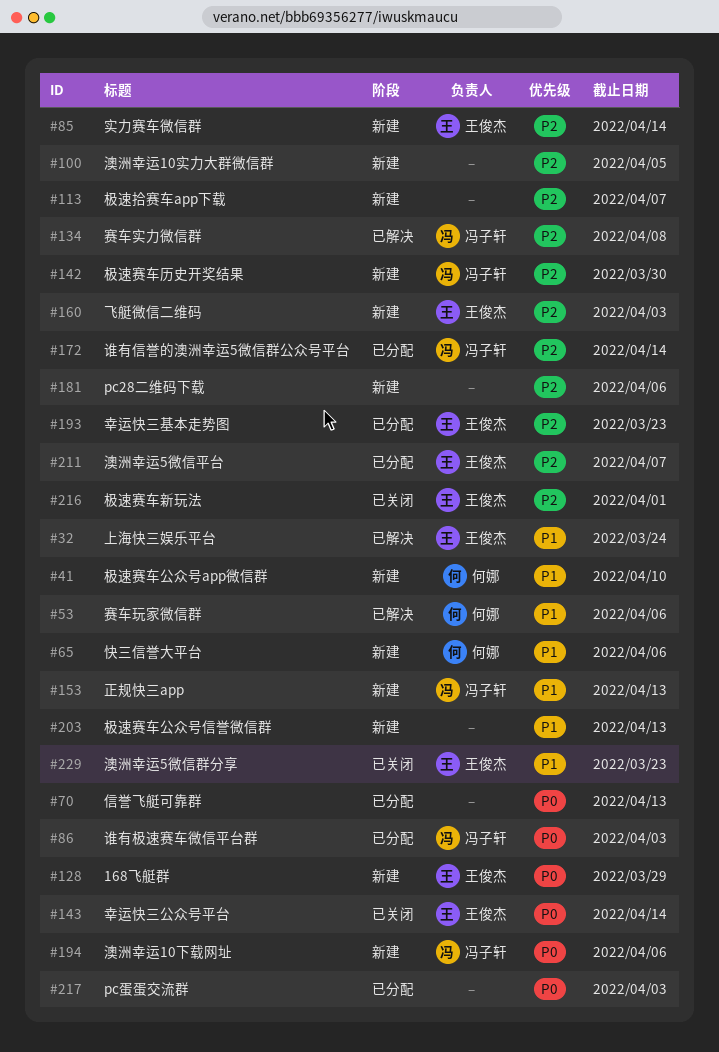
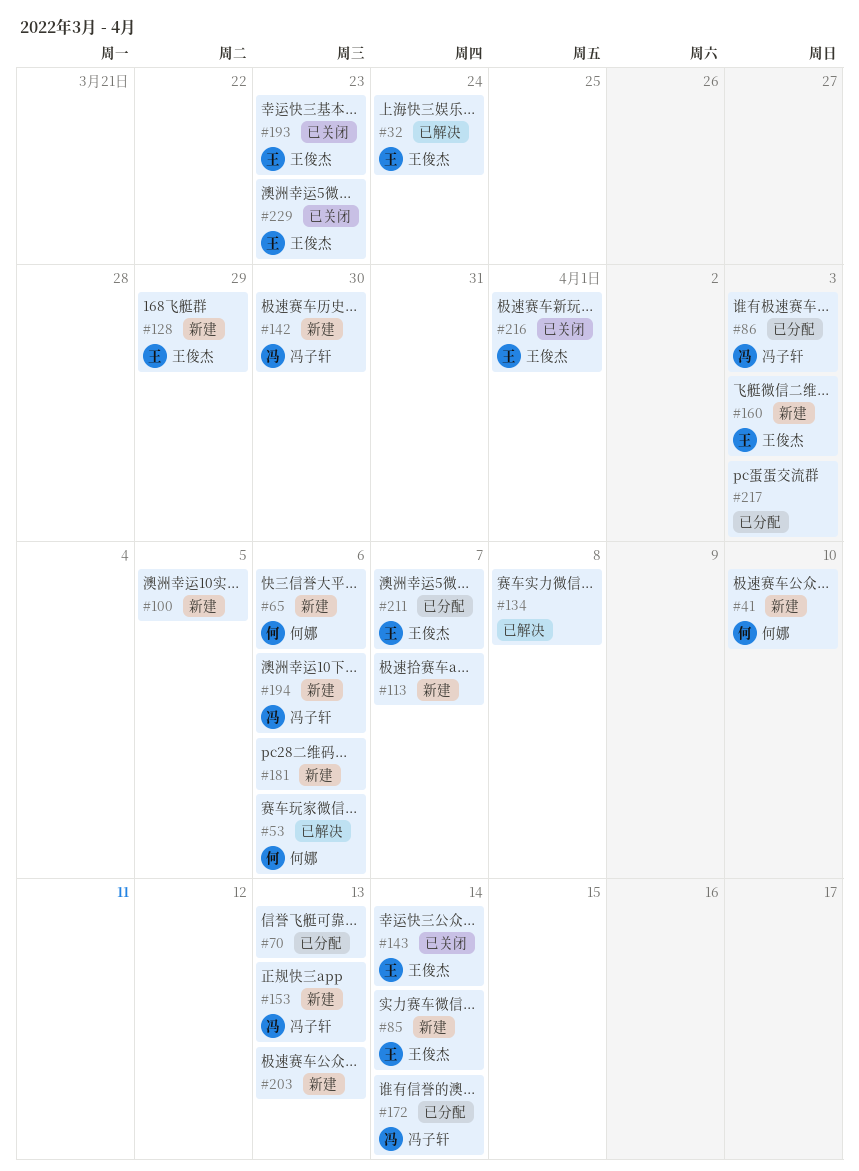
#134, owner: 冯子轩 -> none
#193, status: 已分配 -> 已关闭

